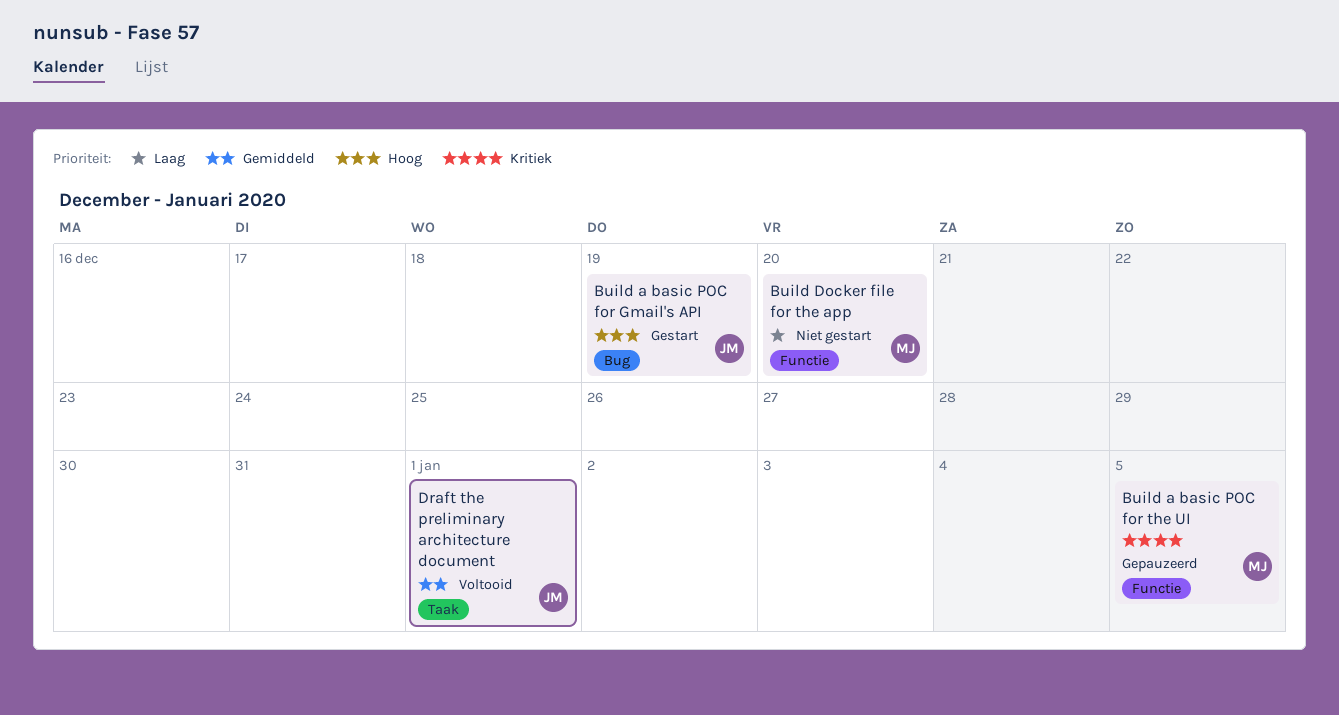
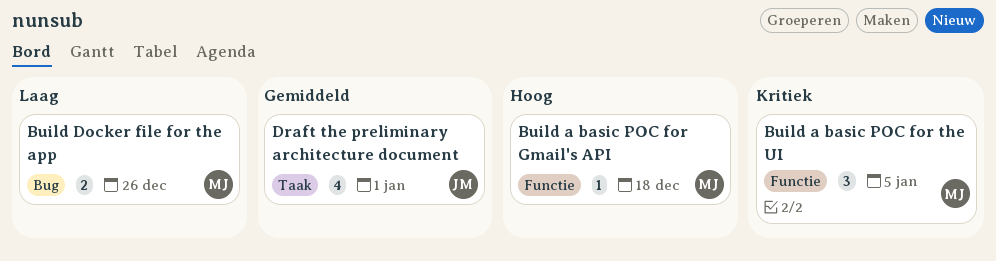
Build a basic POC for Gmail's API, owner: JM -> MJ
Build a basic POC for Gmail's API, label: Bug -> Functie
Build a basic POC for Gmail's API, due: Dec 19 -> Dec 18
Build Docker file for the app, label: Functie -> Bug
Build Docker file for the app, due: Dec 20 -> Dec 26

